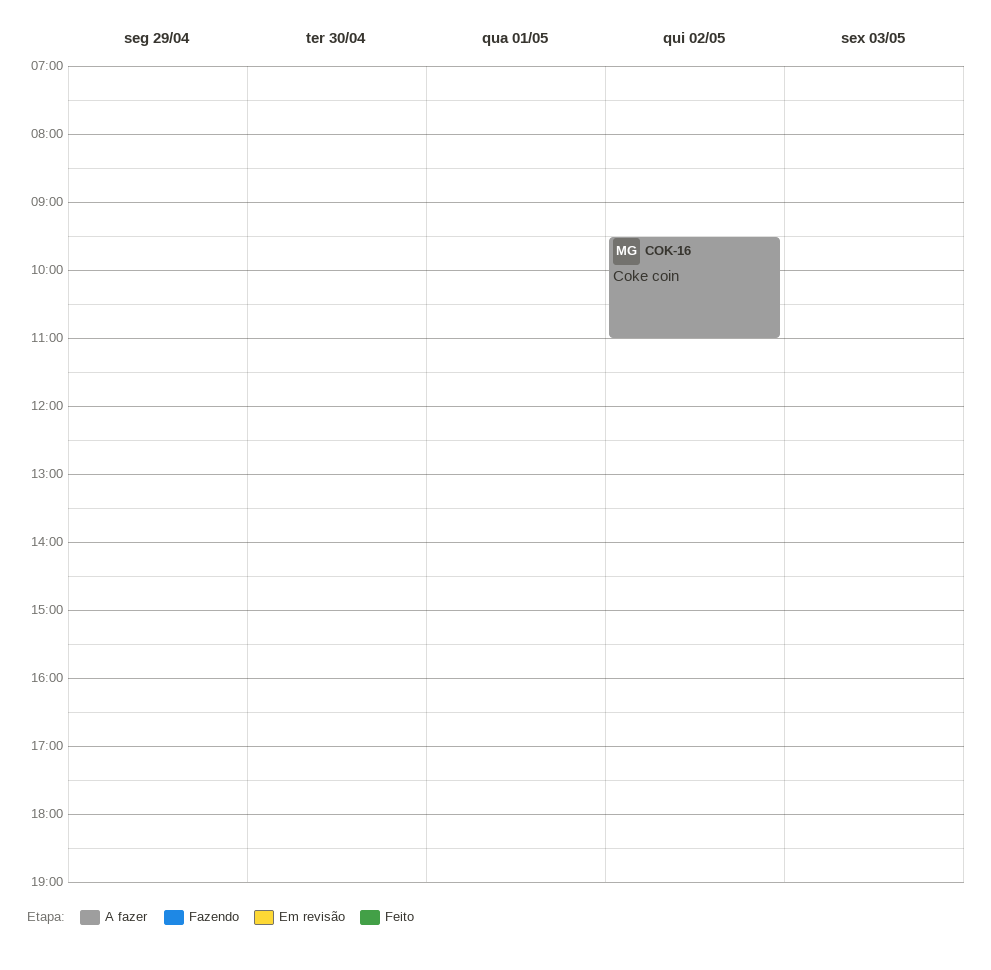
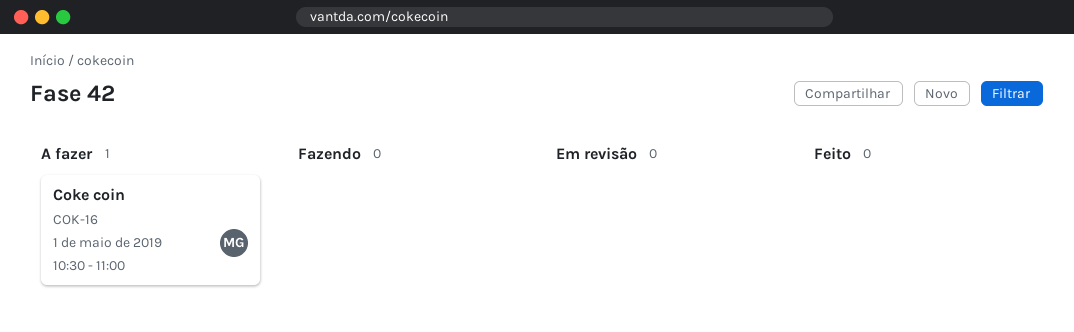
COK-16, day: May 2 -> May 1
COK-16, begins: 09:30 -> 10:30

